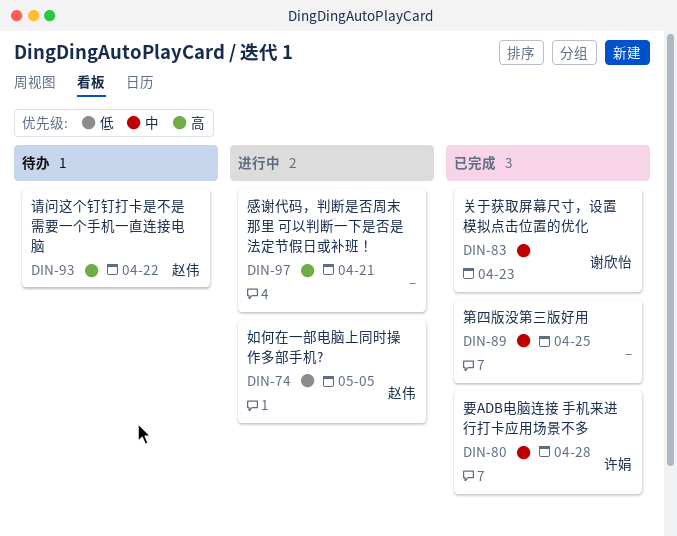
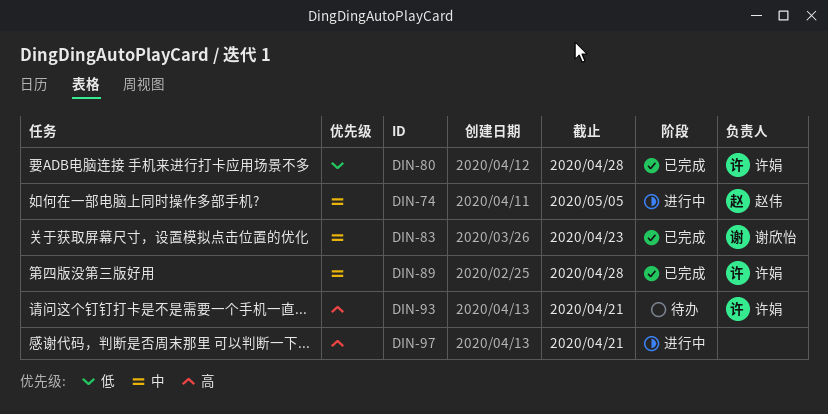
DIN-74, priority: 低 -> 中
DIN-80, priority: 中 -> 低
DIN-89, owner: none -> 许娟
DIN-89, due: Apr 25 -> Apr 28
DIN-93, owner: 赵伟 -> 许娟
DIN-93, due: Apr 22 -> Apr 21

